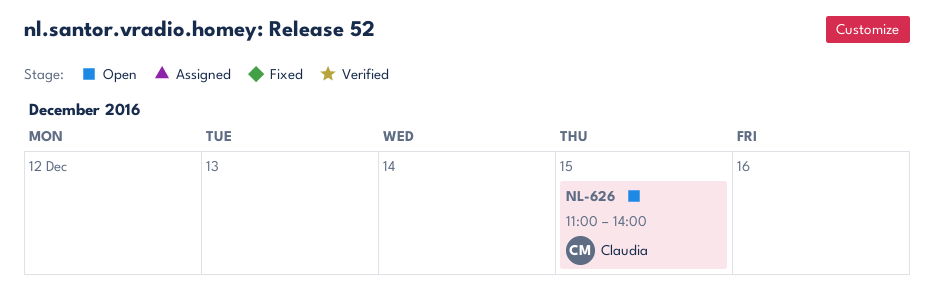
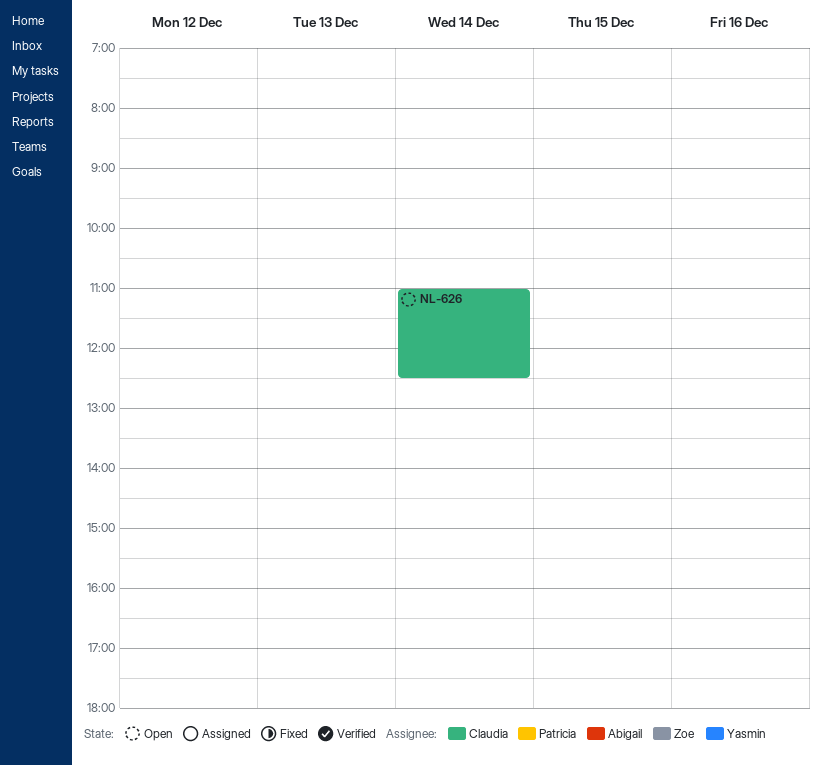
NL-626, day: Dec 15 -> Dec 14
NL-626, ends: 14:00 -> 12:30

